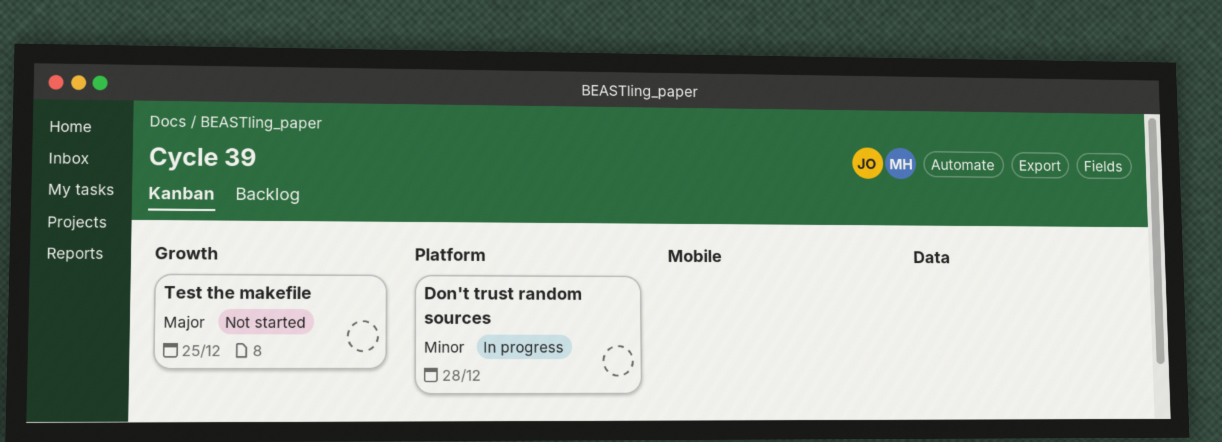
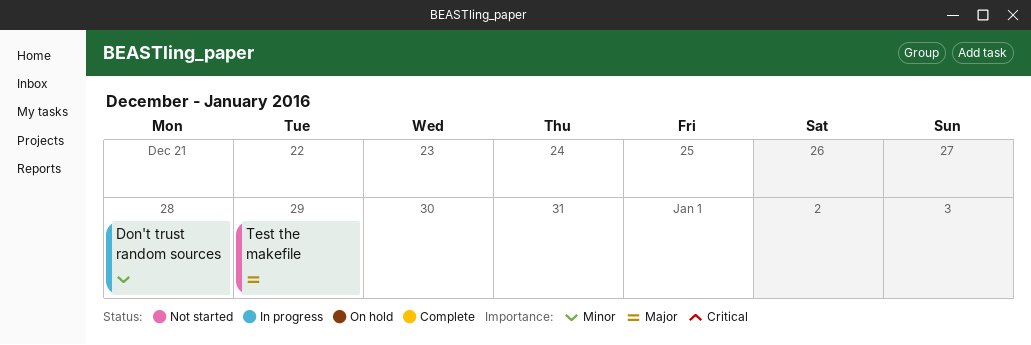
Test the makefile, due: Dec 25 -> Dec 29

